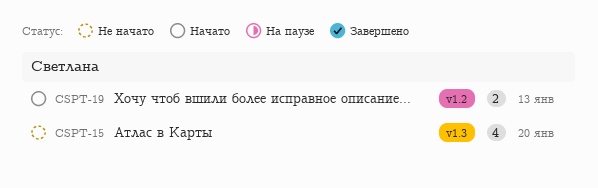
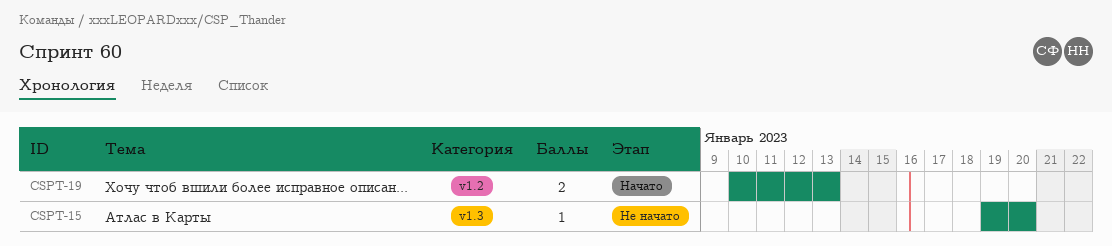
CSPT-15, estimate: 4 -> 1

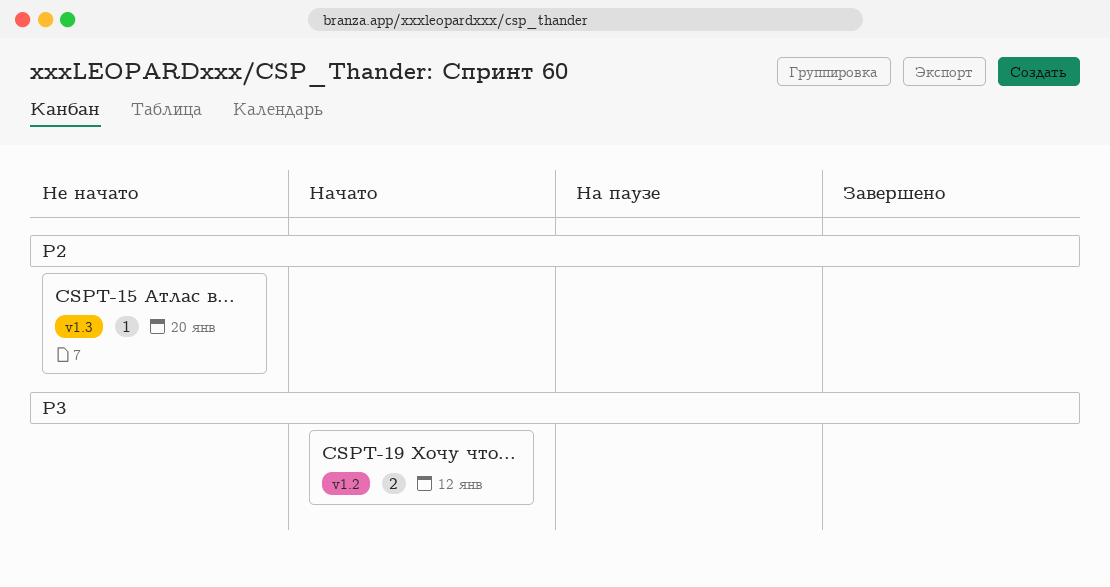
CSPT-19, due: Jan 13 -> Jan 12

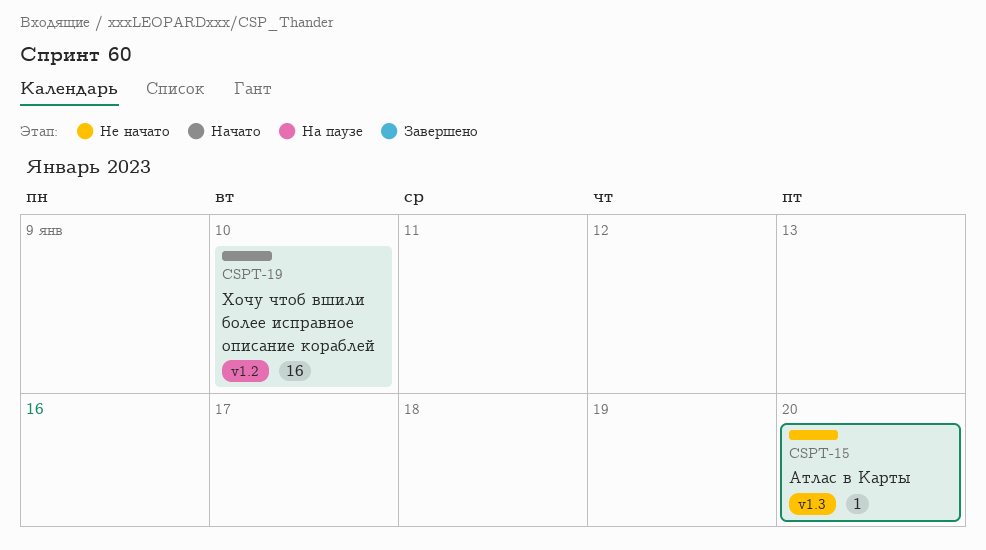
CSPT-19, estimate: 2 -> 16
CSPT-19, due: Jan 12 -> Jan 10

